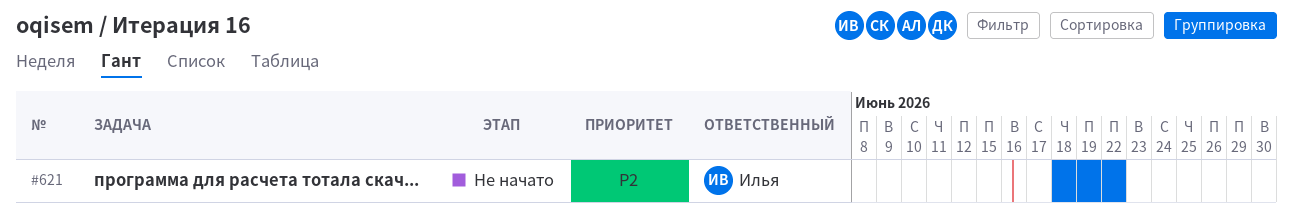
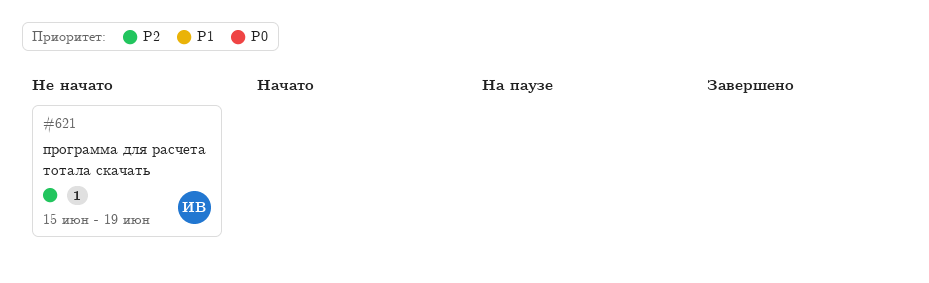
#621, start: Jun 18 -> Jun 15
#621, due: Jun 22 -> Jun 19

